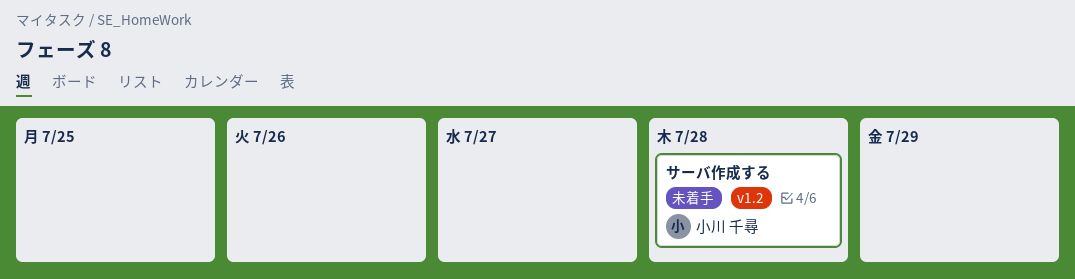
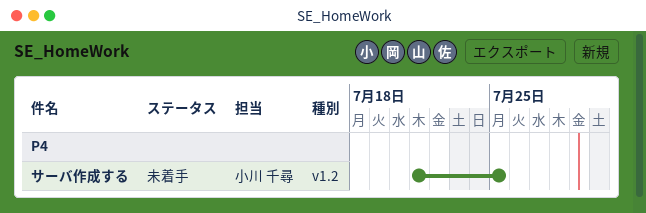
サーバ作成する, due: Jul 28 -> Jul 25

